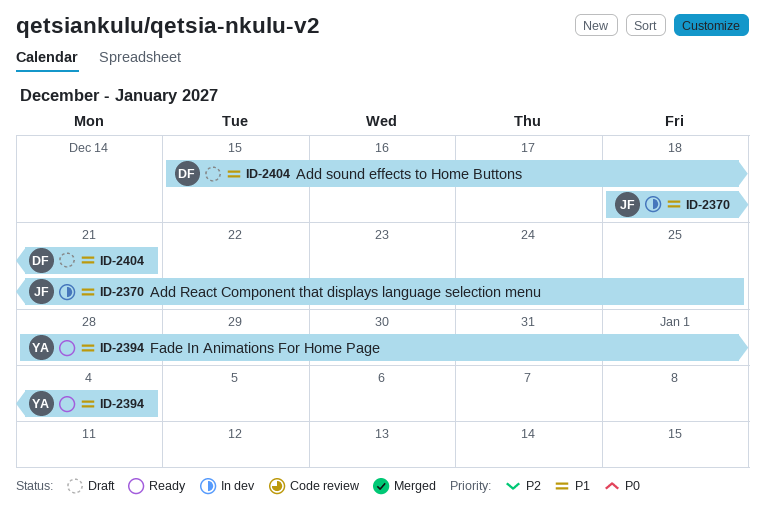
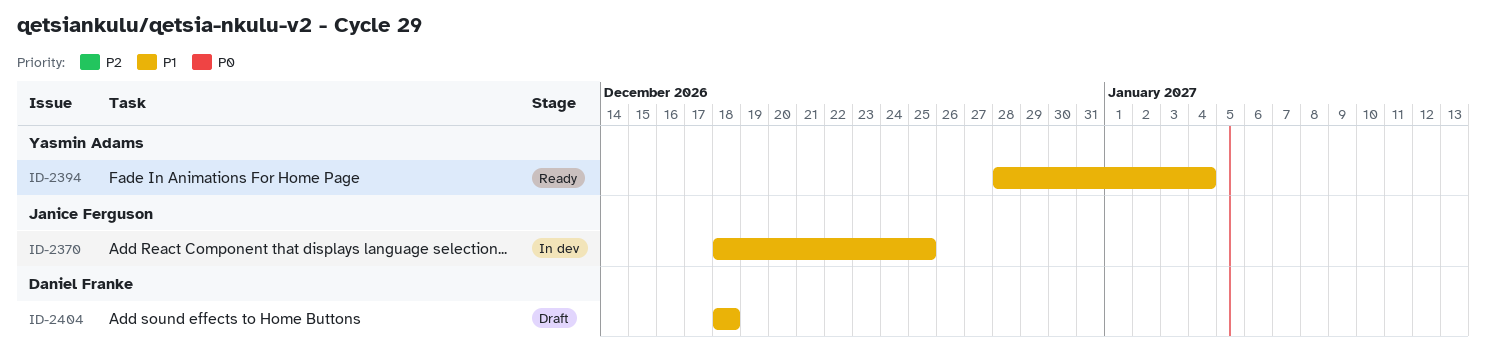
ID-2404, start: Dec 15 -> Dec 18
ID-2404, due: Dec 21 -> Dec 18

